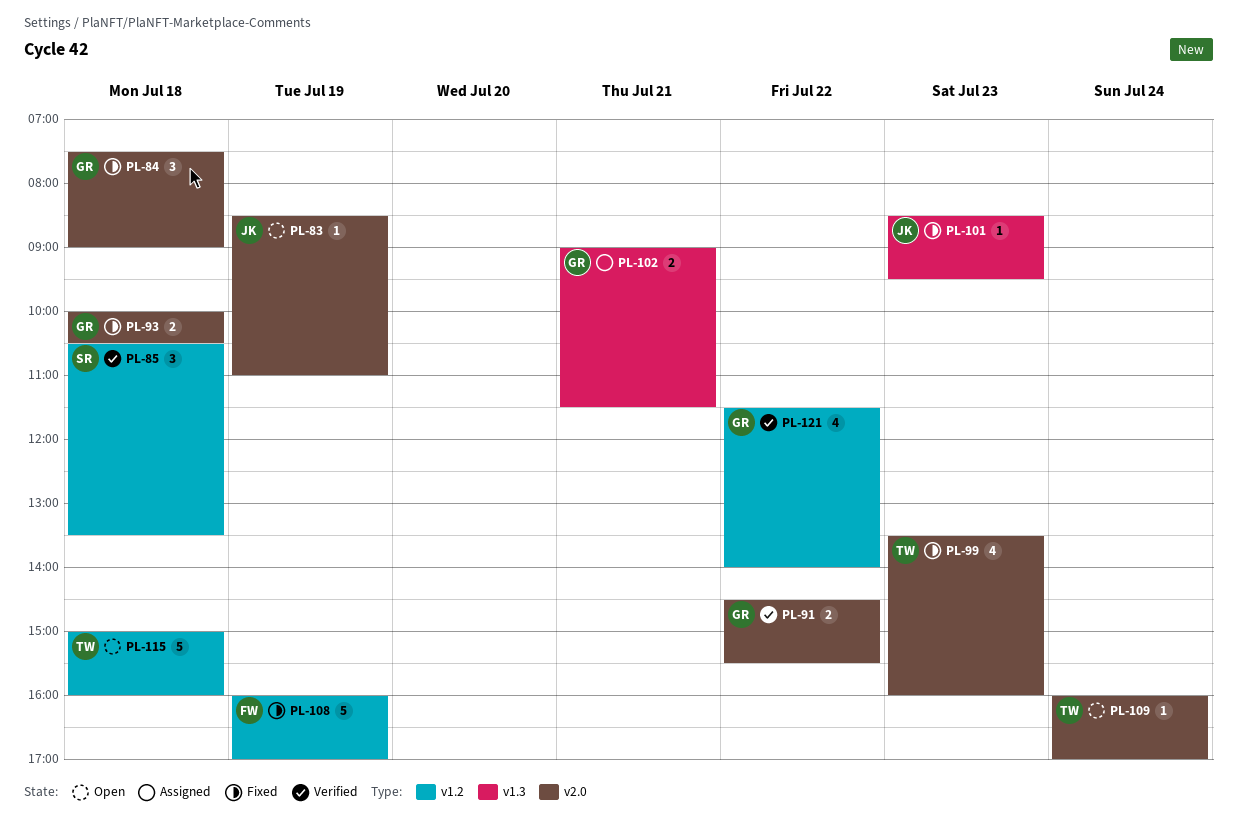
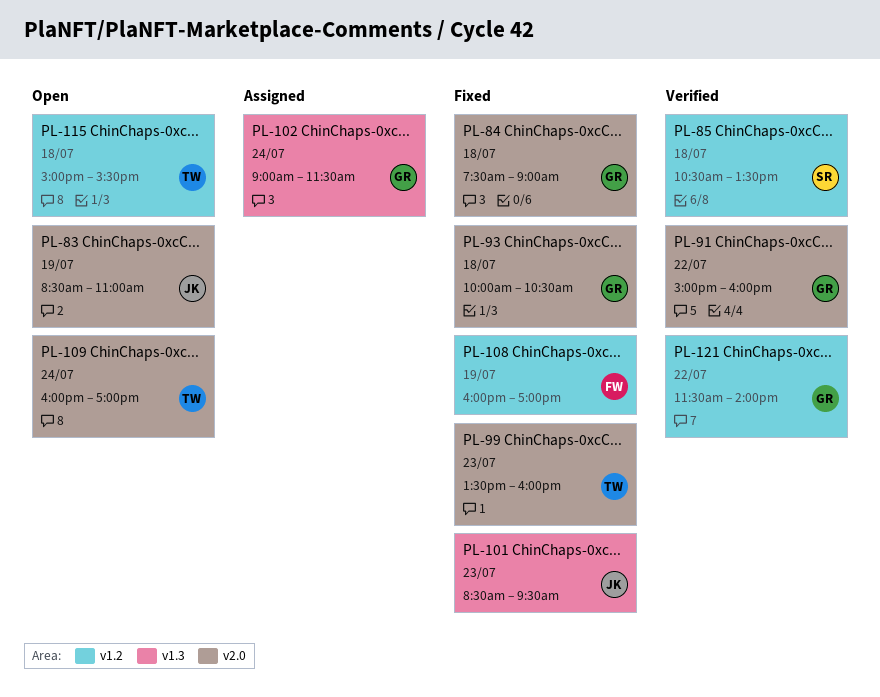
PL-91, begins: 14:30 -> 15:00
PL-91, ends: 15:30 -> 16:00
PL-102, day: Jul 21 -> Jul 24
PL-115, ends: 16:00 -> 15:30

